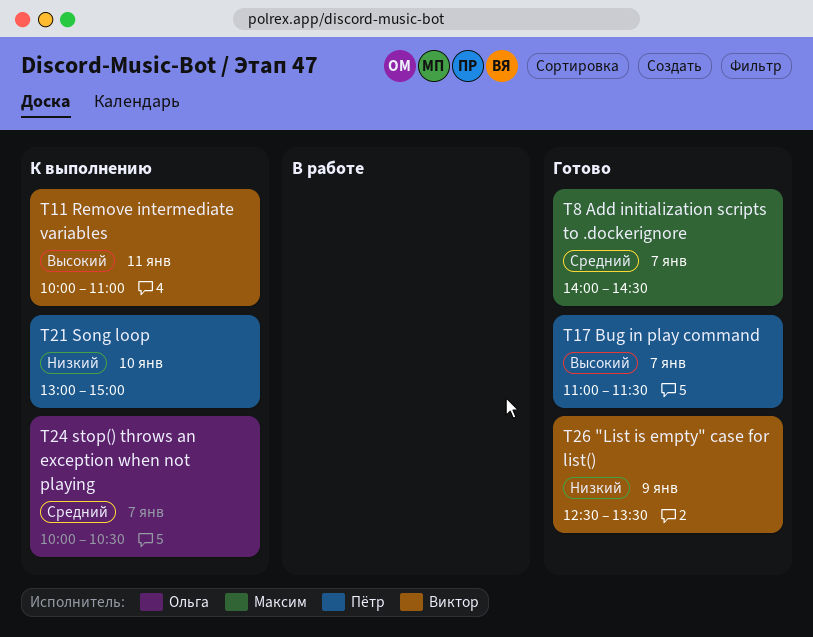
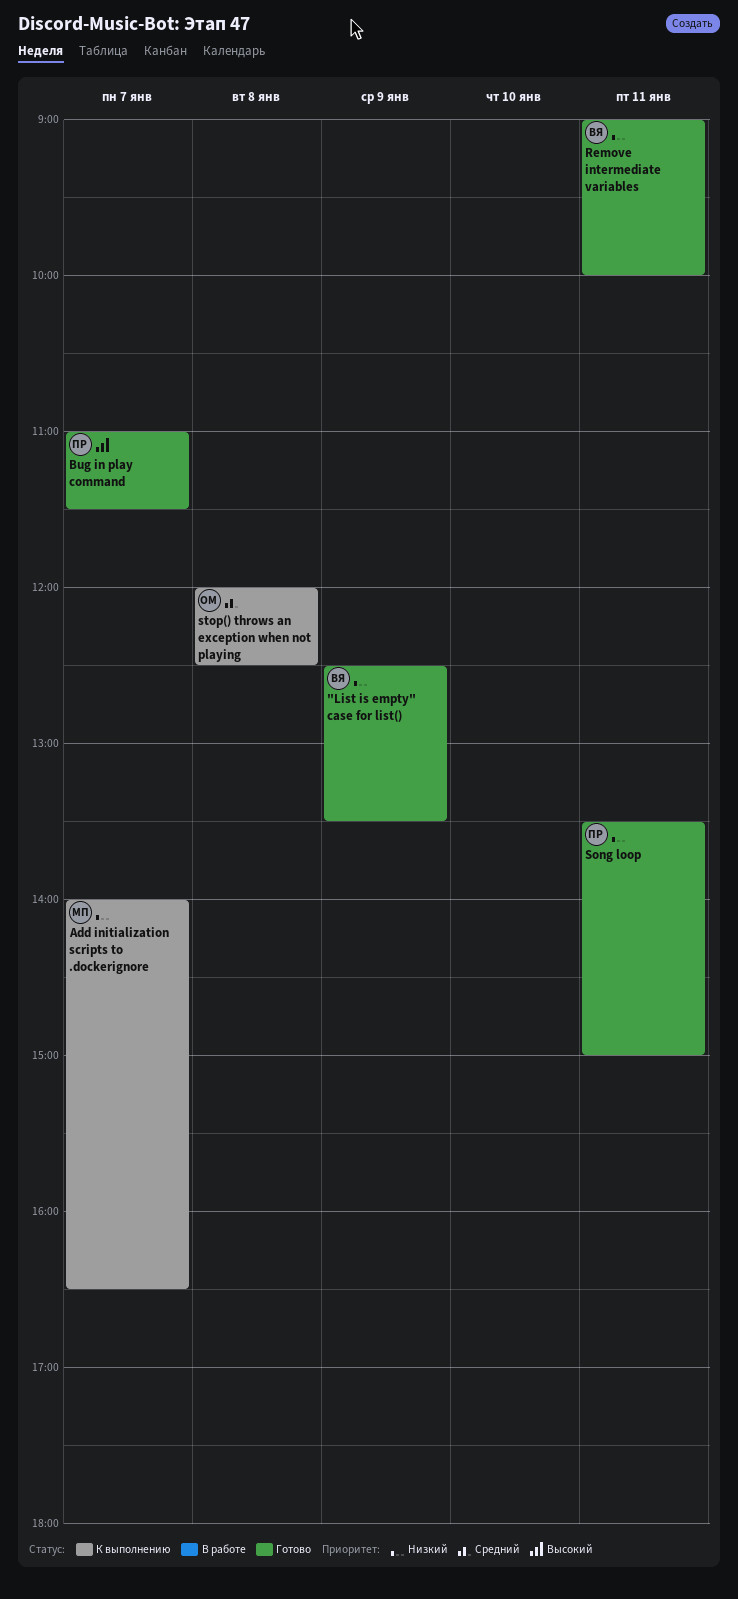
Add initialization scripts to .dockerignore, status: Готово -> К выполнению
Add initialization scripts to .dockerignore, priority: Средний -> Низкий
Add initialization scripts to .dockerignore, ends: 14:30 -> 16:30
Remove intermediate variables, status: К выполнению -> Готово
Remove intermediate variables, priority: Высокий -> Низкий
Remove intermediate variables, begins: 10:00 -> 09:00
Remove intermediate variables, ends: 11:00 -> 10:00
Song loop, status: К выполнению -> Готово
Song loop, day: Jan 10 -> Jan 11
Song loop, begins: 13:00 -> 13:30
stop() throws an exception when not playing, day: Jan 7 -> Jan 8
stop() throws an exception when not playing, begins: 10:00 -> 12:00
stop() throws an exception when not playing, ends: 10:30 -> 12:30

